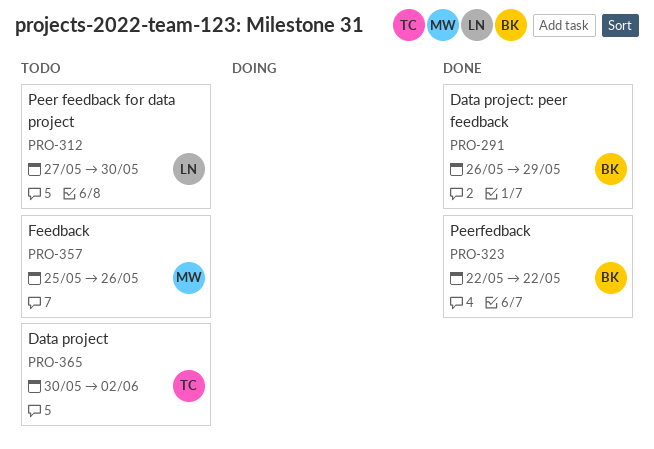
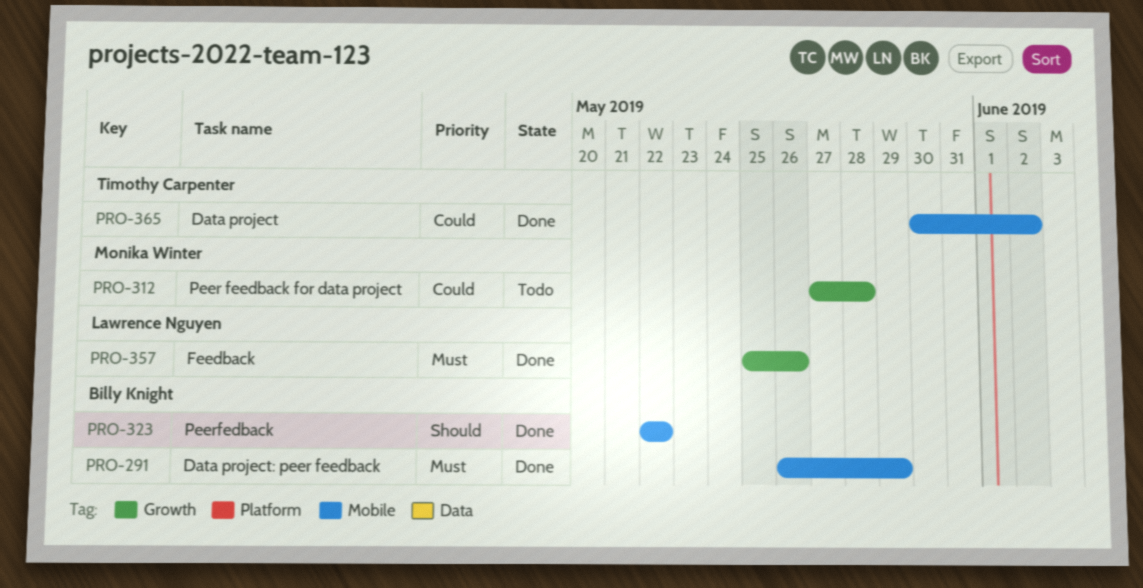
PRO-312, owner: Lawrence Nguyen -> Monika Winter
PRO-312, due: May 30 -> May 28
PRO-357, status: Todo -> Done
PRO-357, owner: Monika Winter -> Lawrence Nguyen
PRO-365, status: Todo -> Done

